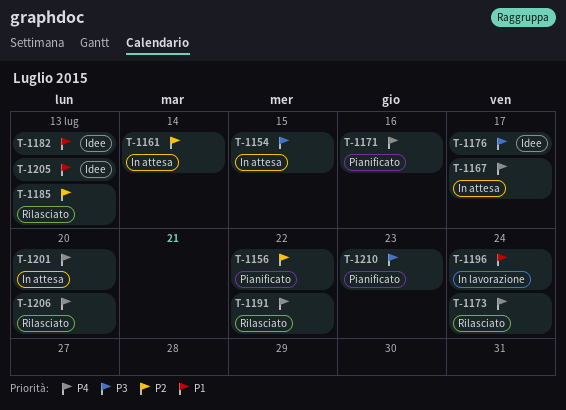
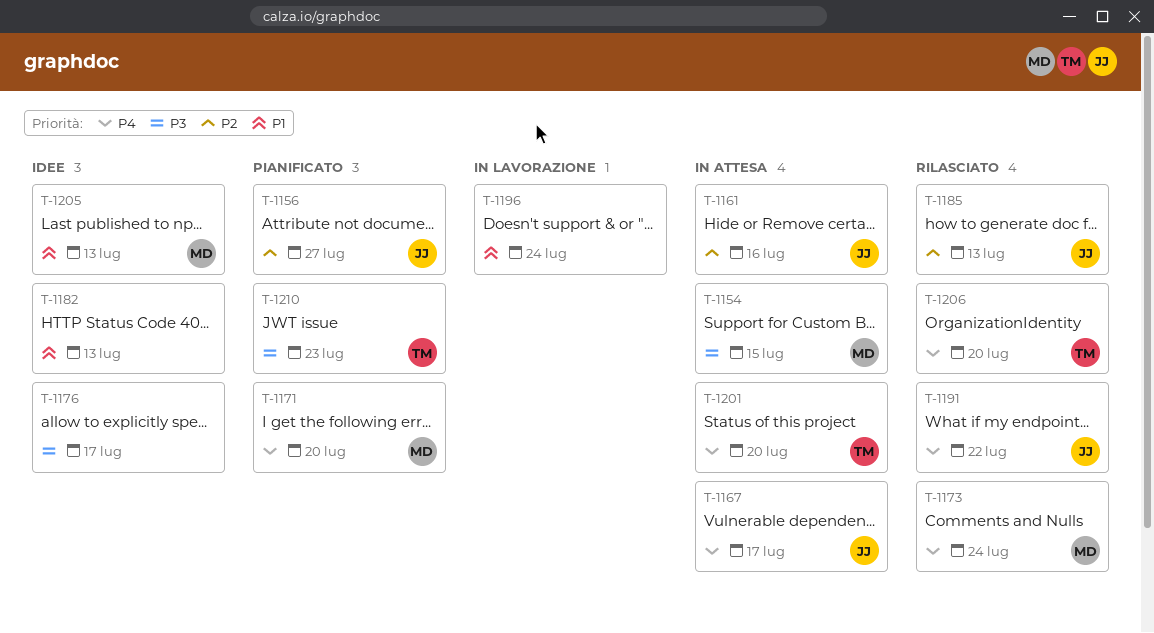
T-1156, due: Jul 22 -> Jul 27
T-1161, due: Jul 14 -> Jul 16
T-1171, due: Jul 16 -> Jul 20

